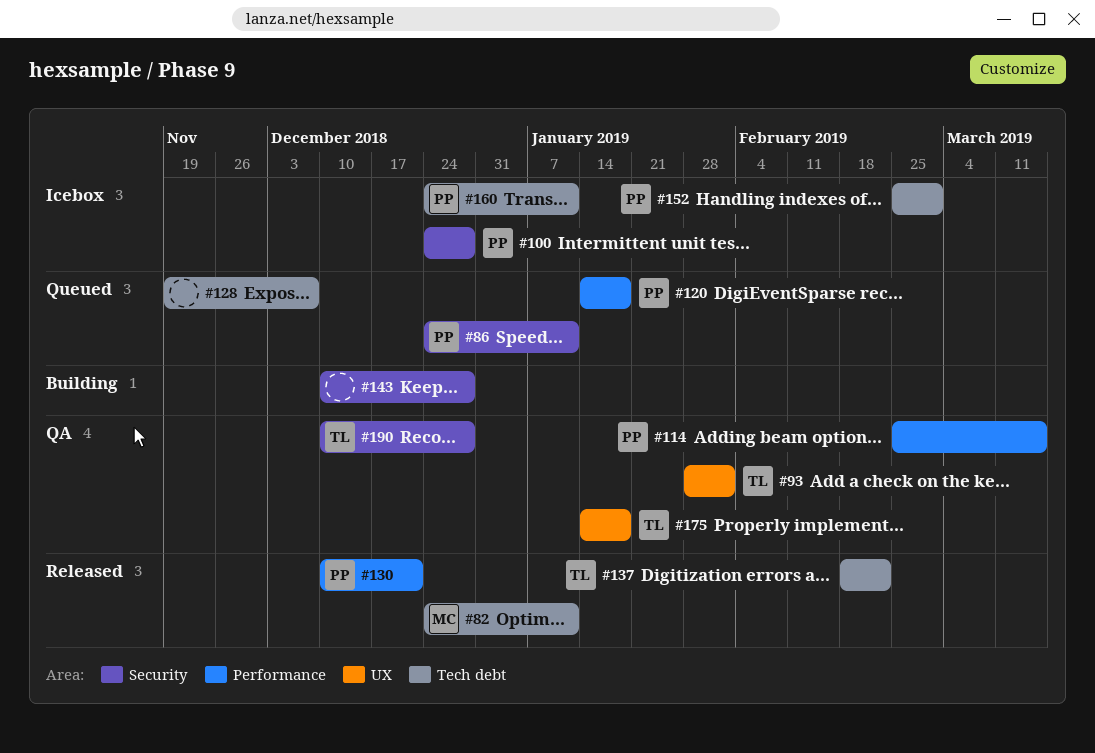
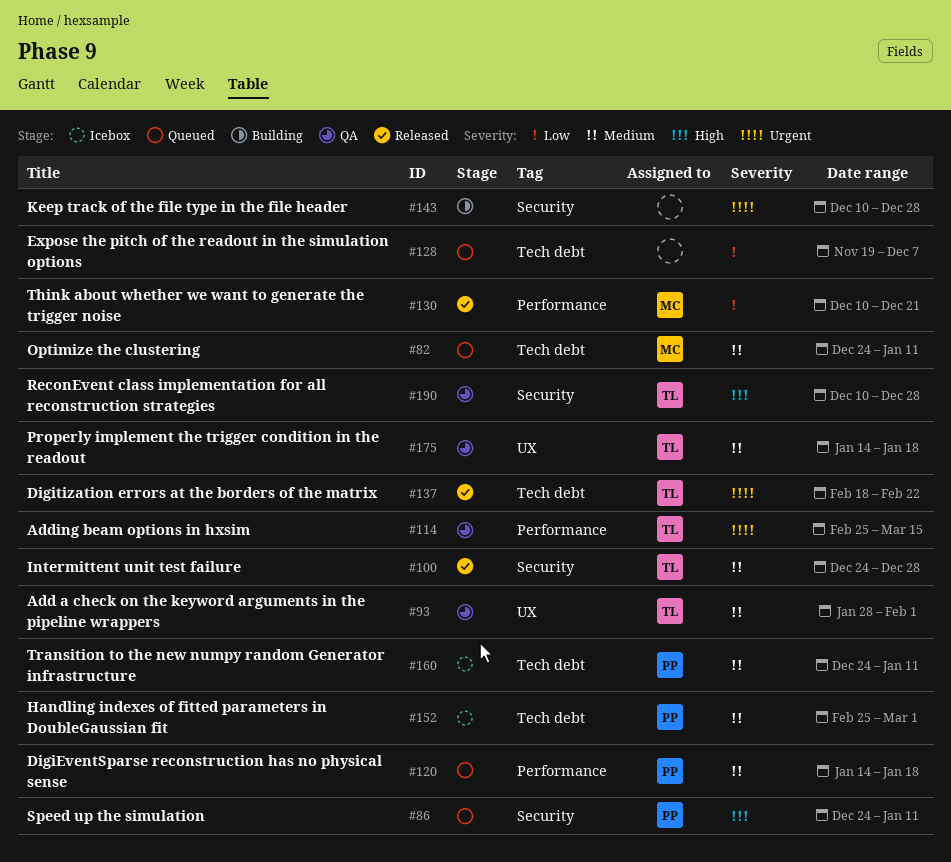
#82, status: Released -> Queued
#100, status: Icebox -> Released
#100, owner: PP -> TL
#114, owner: PP -> TL
#130, owner: PP -> MC

